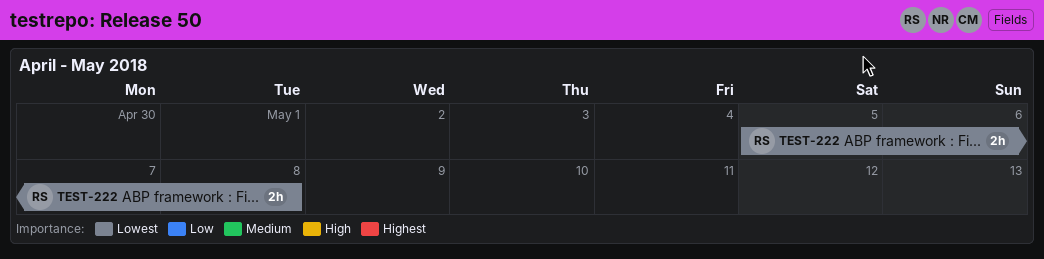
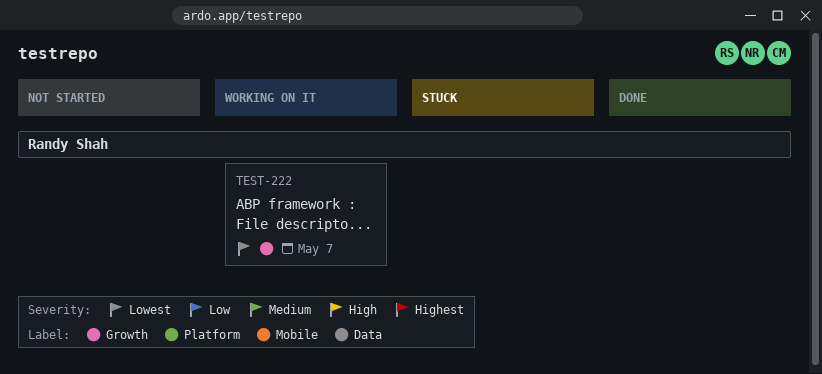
TEST-222, due: May 8 -> May 7

